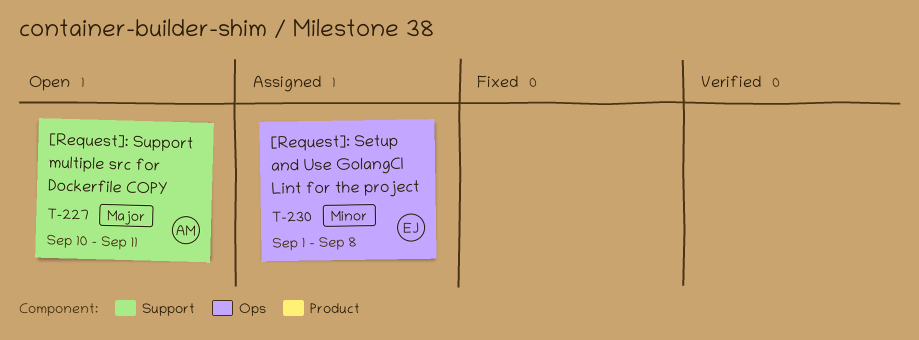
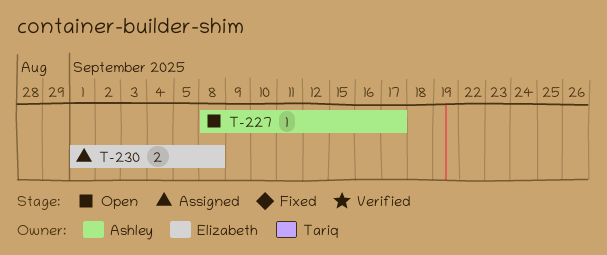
T-227, start: Sep 10 -> Sep 8
T-227, due: Sep 11 -> Sep 17

